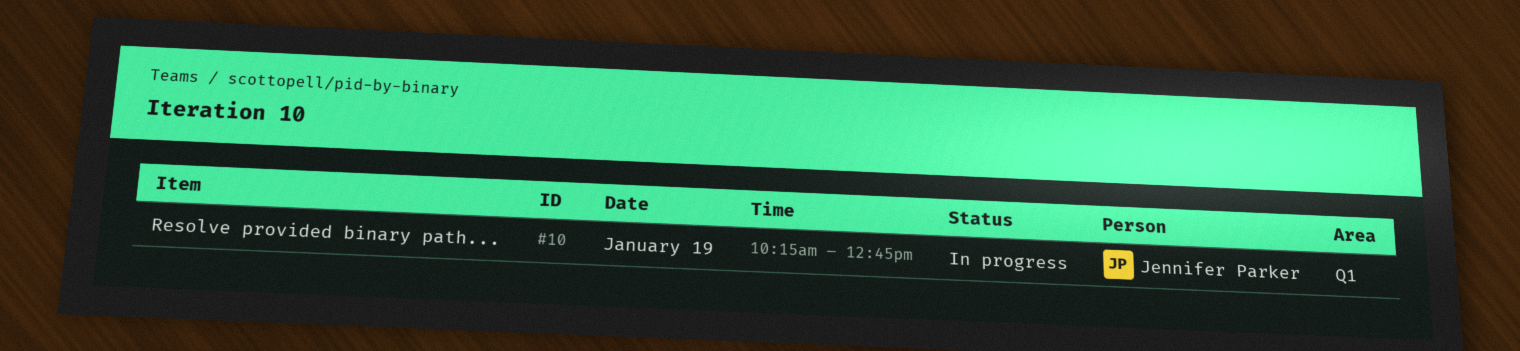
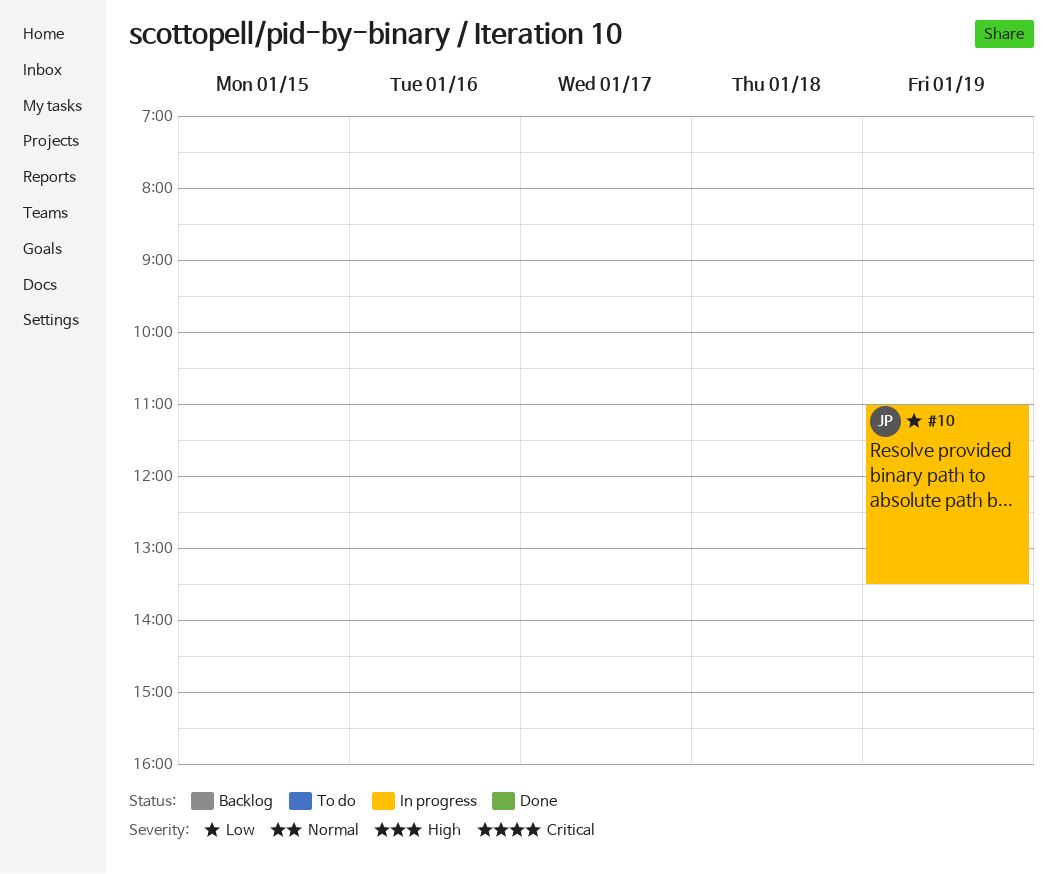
#10, begins: 10:15 -> 11:00
#10, ends: 12:45 -> 13:30

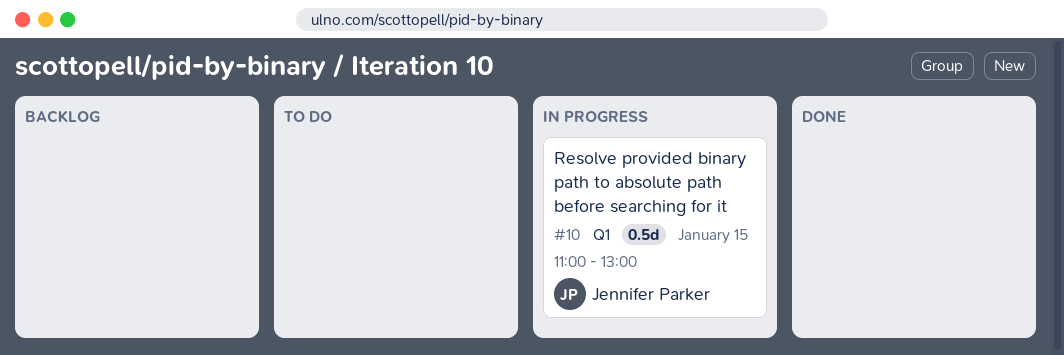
#10, day: Jan 19 -> Jan 15
#10, ends: 13:30 -> 13:00

